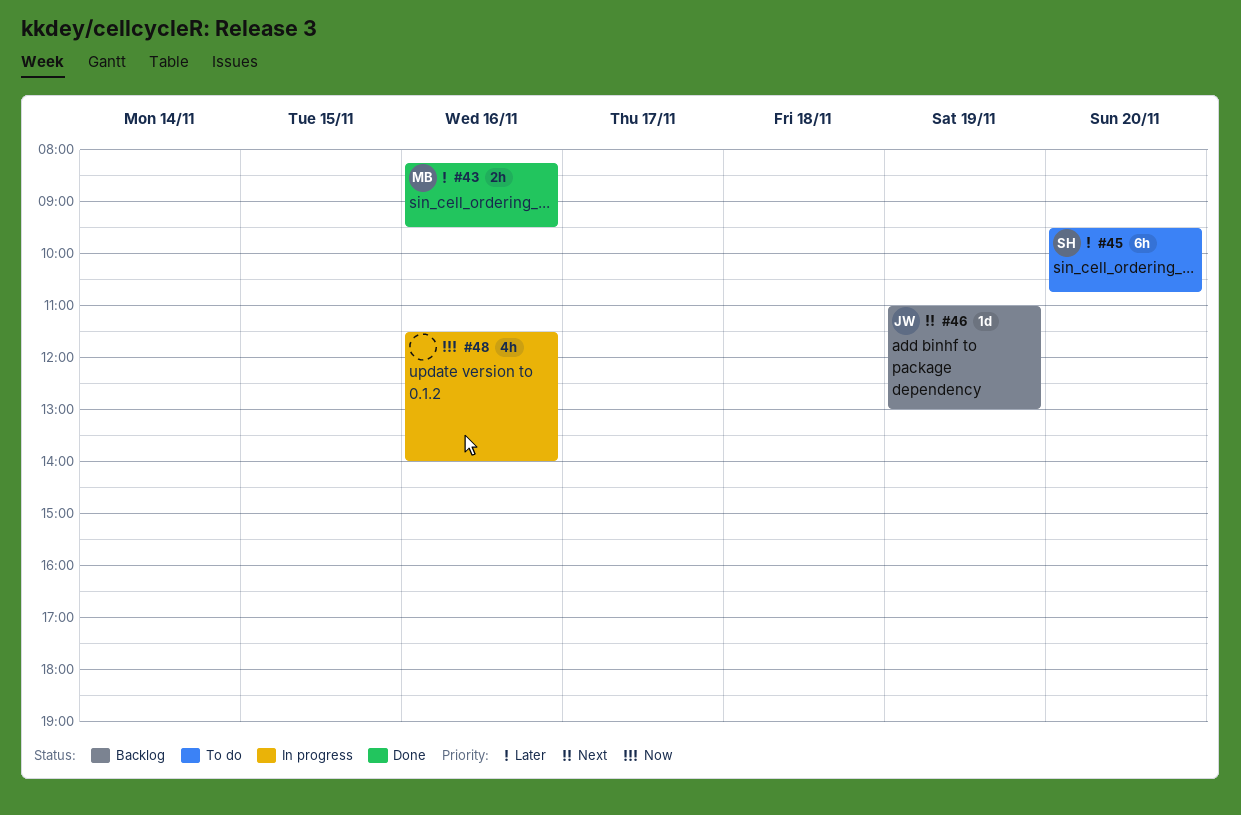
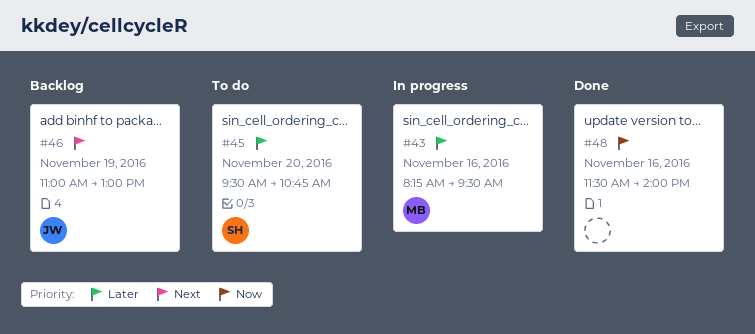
#43, status: Done -> In progress
#48, status: In progress -> Done

